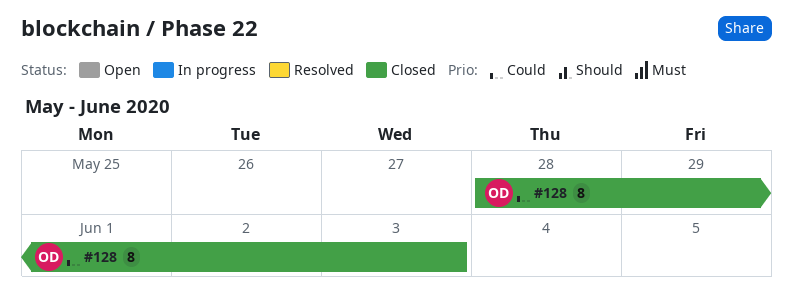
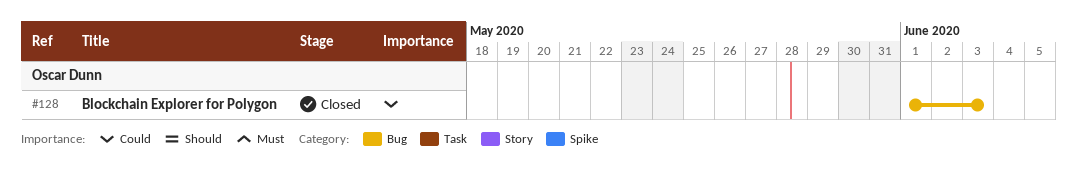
#128, start: May 28 -> Jun 1

